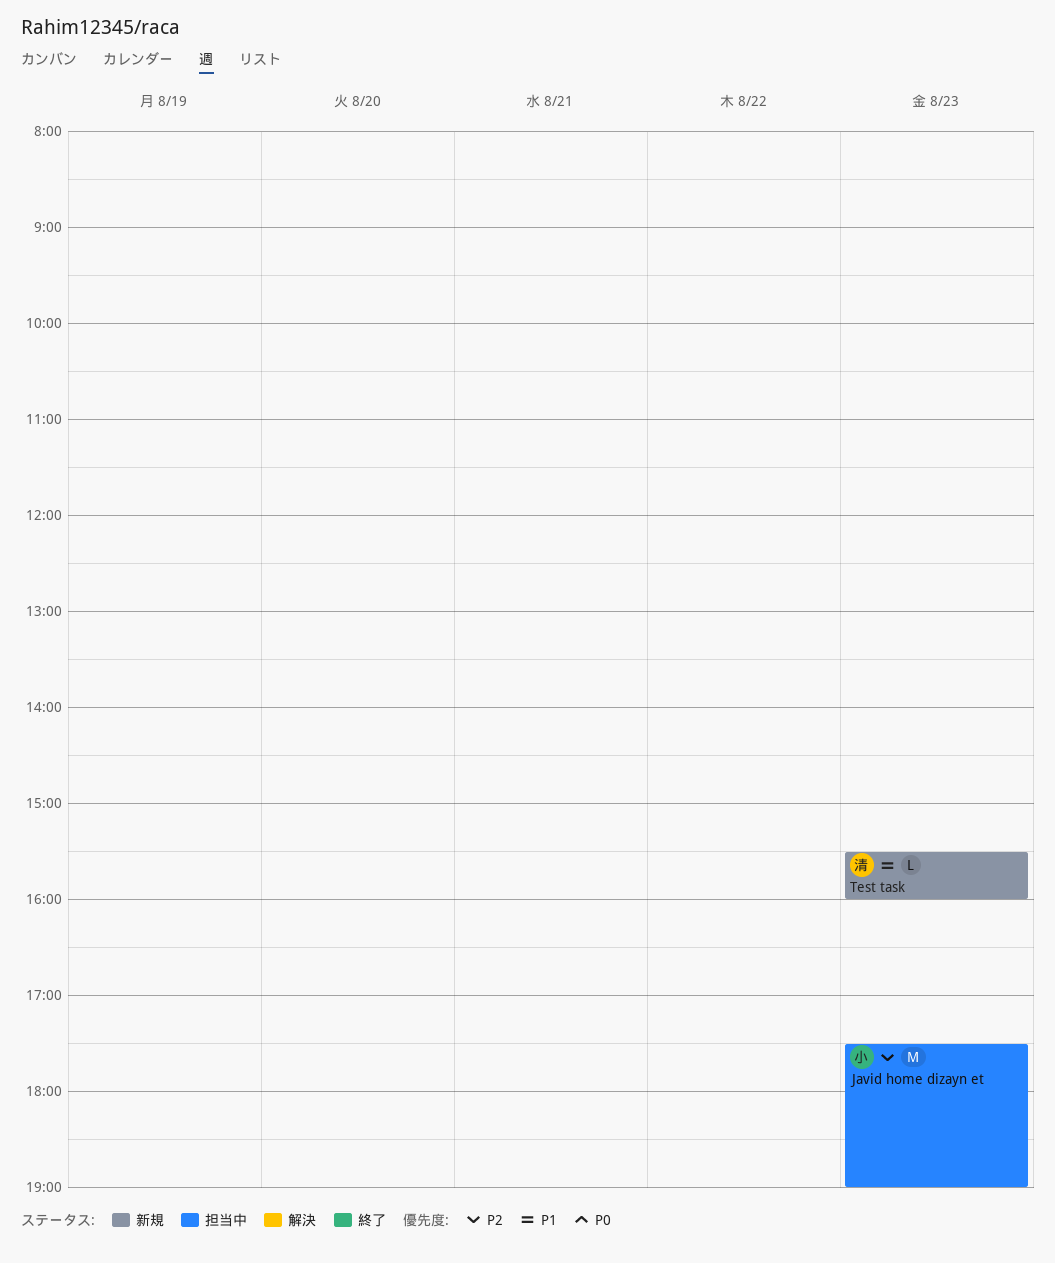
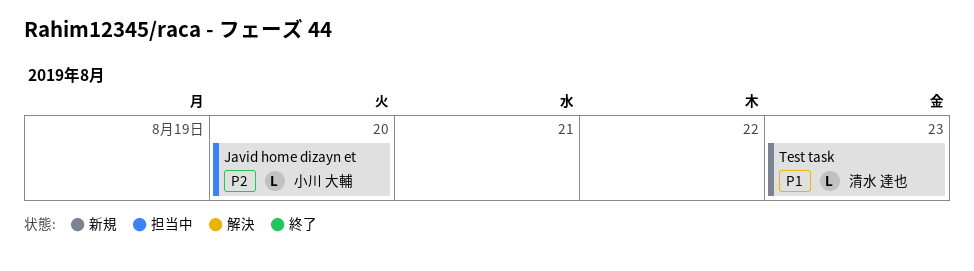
Javid home dizayn et, estimate: M -> L
Javid home dizayn et, day: Aug 23 -> Aug 20

